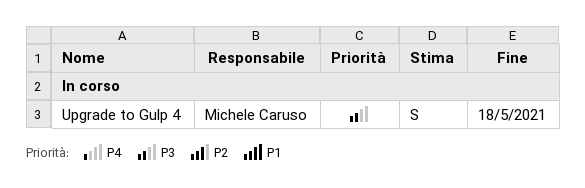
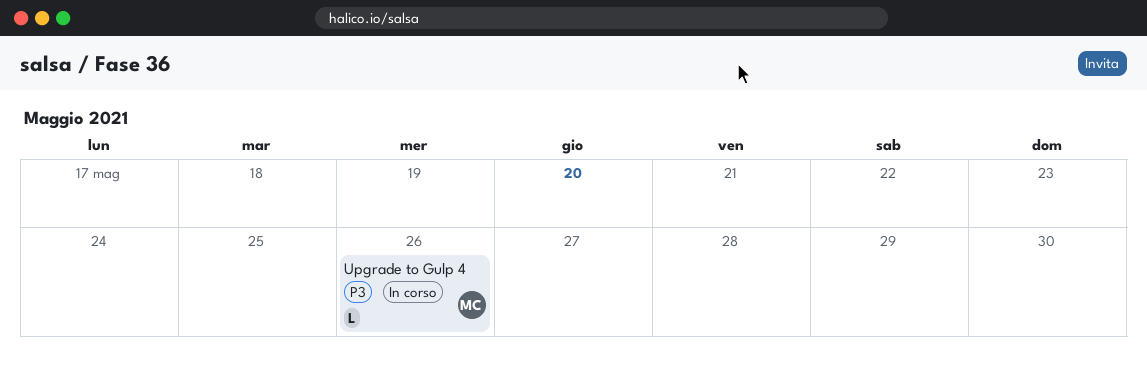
Upgrade to Gulp 4, estimate: S -> L
Upgrade to Gulp 4, due: May 18 -> May 26

